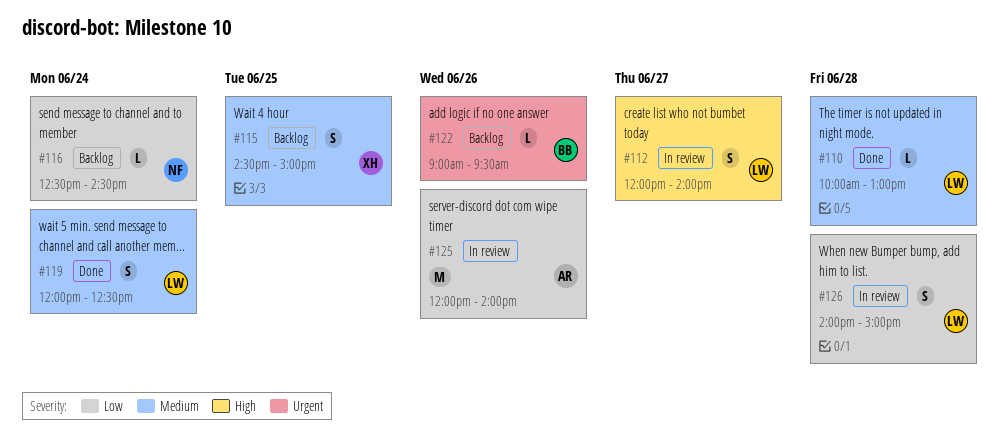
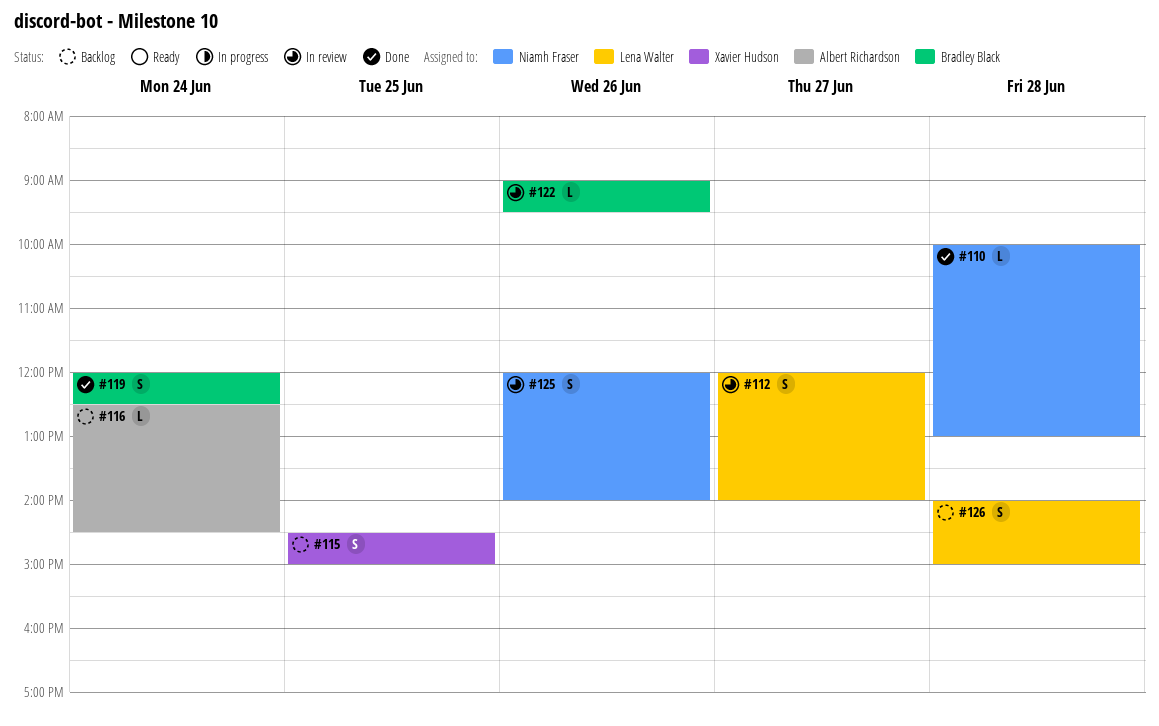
#110, owner: Lena Walter -> Niamh Fraser
#116, owner: Niamh Fraser -> Albert Richardson
#119, owner: Lena Walter -> Bradley Black
#122, status: Backlog -> In review
#125, owner: Albert Richardson -> Niamh Fraser
#125, estimate: M -> S
#126, status: In review -> Backlog

